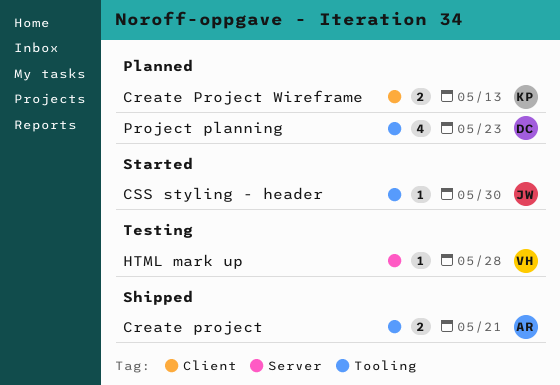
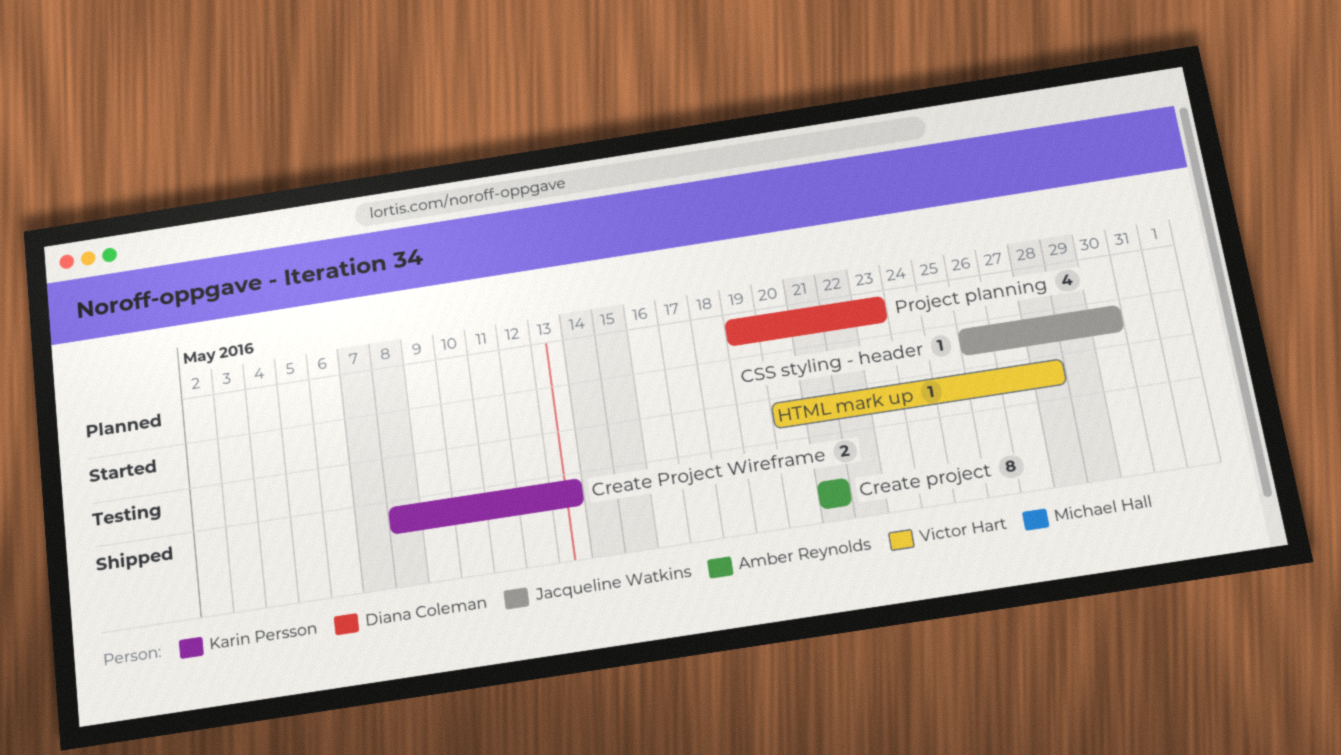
Create project, estimate: 2 -> 8
Create Project Wireframe, status: Planned -> Shipped

